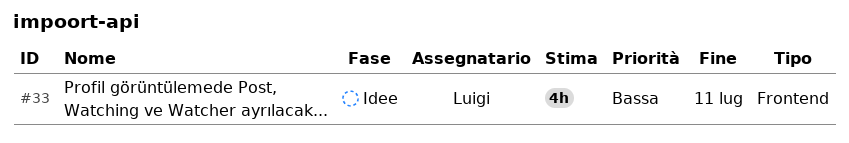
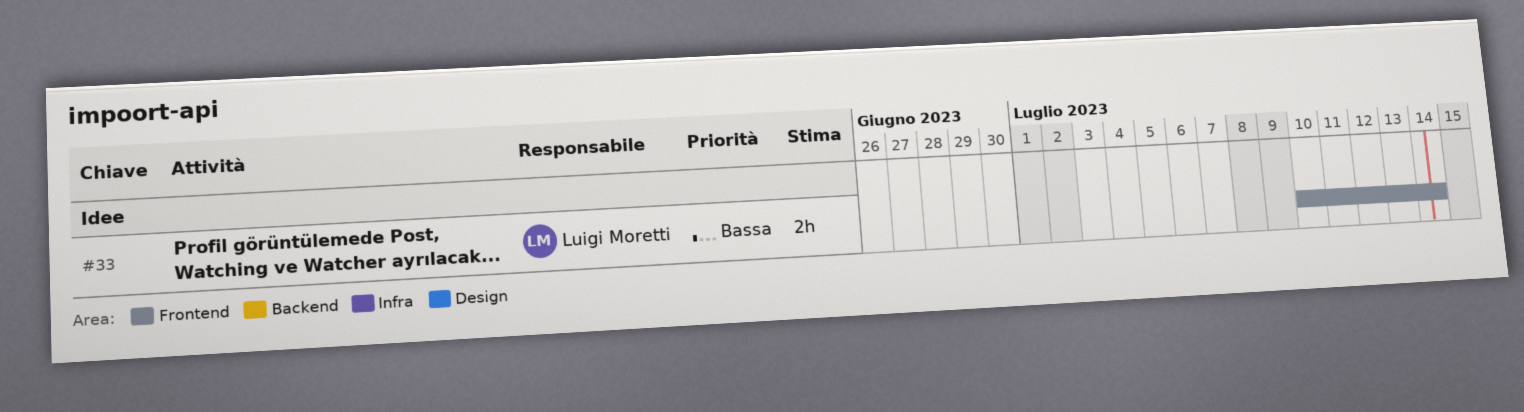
#33, estimate: 4h -> 2h
#33, due: Jul 11 -> Jul 14

